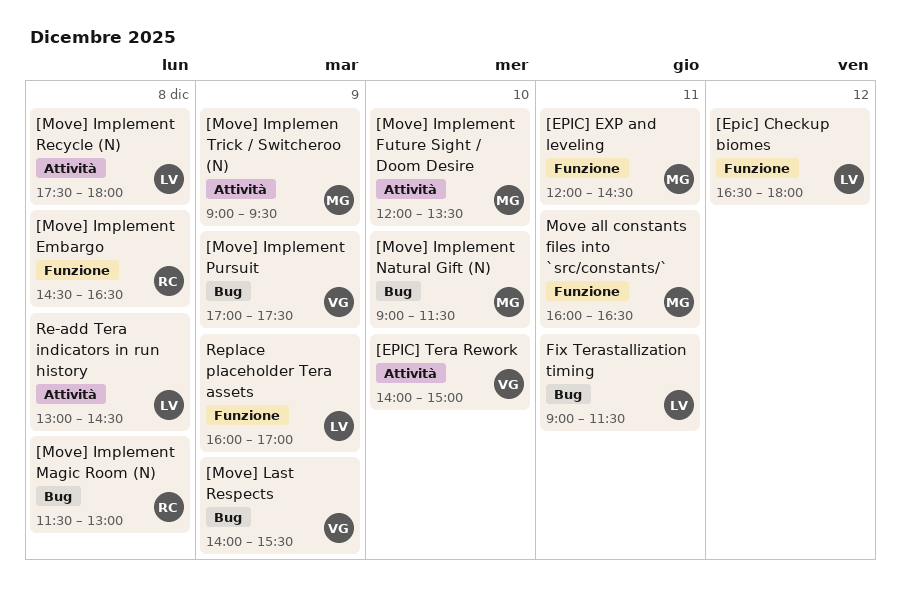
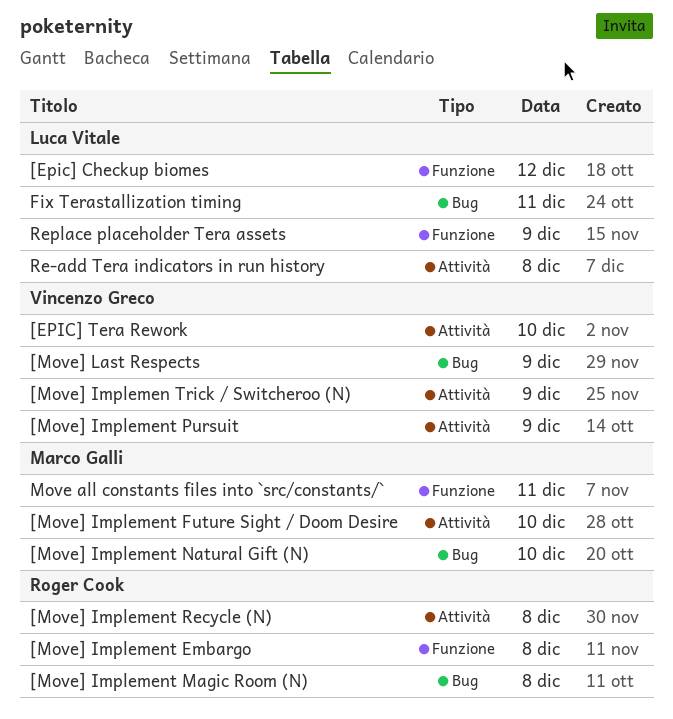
[EPIC] EXP and leveling: present -> none
[Move] Implemen Trick / Switcheroo (N), owner: Marco Galli -> Vincenzo Greco
[Move] Implement Pursuit, label: Bug -> Attività
[Move] Implement Recycle (N), owner: Luca Vitale -> Roger Cook

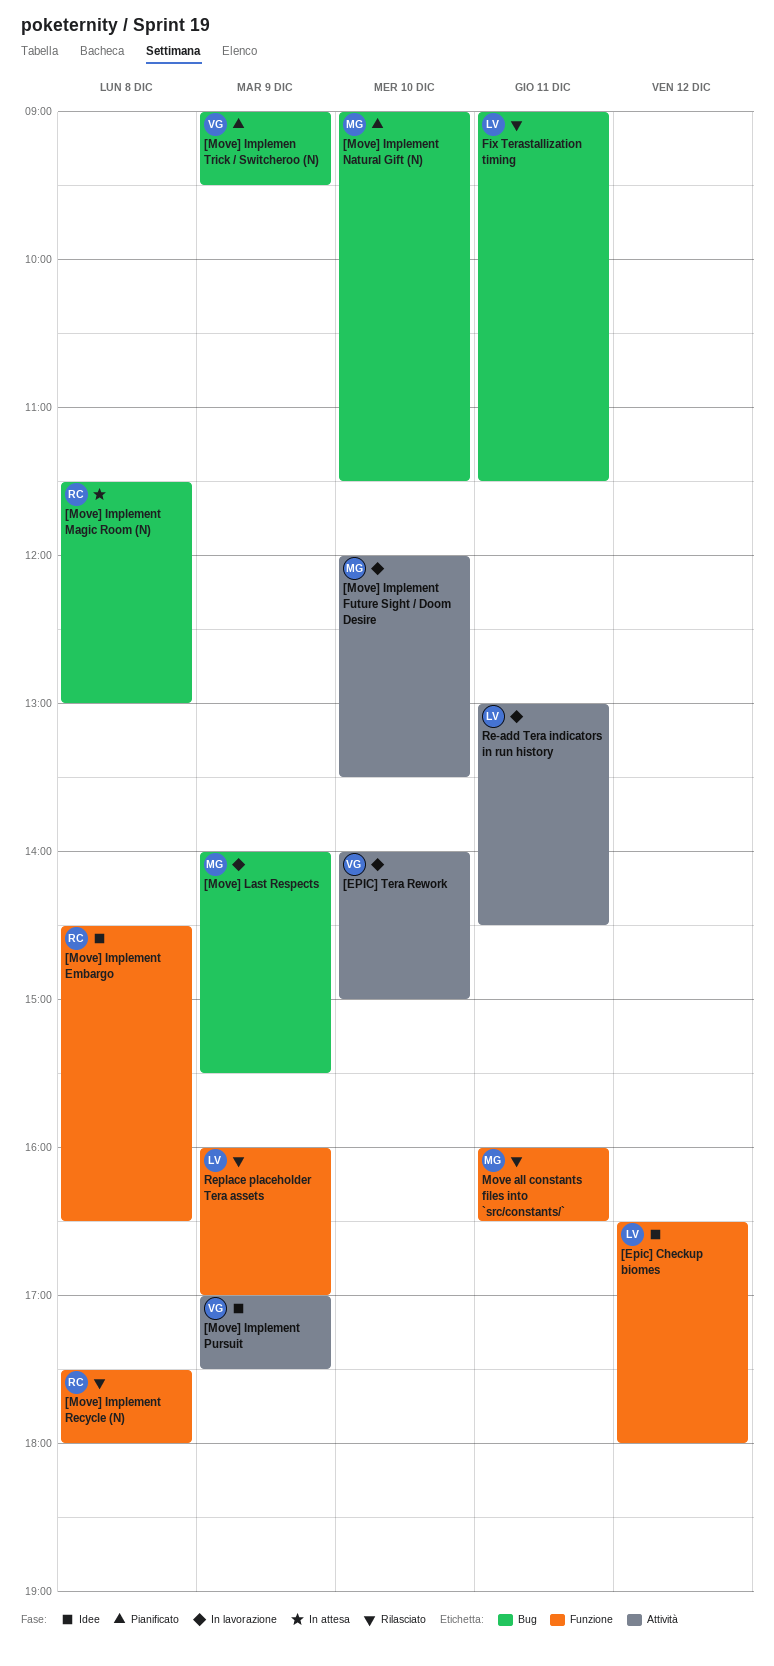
[Move] Implemen Trick / Switcheroo (N), label: Attività -> Bug
[Move] Implement Recycle (N), label: Attività -> Funzione
[Move] Last Respects, owner: Vincenzo Greco -> Marco Galli
Re-add Tera indicators in run history, day: Dec 8 -> Dec 11

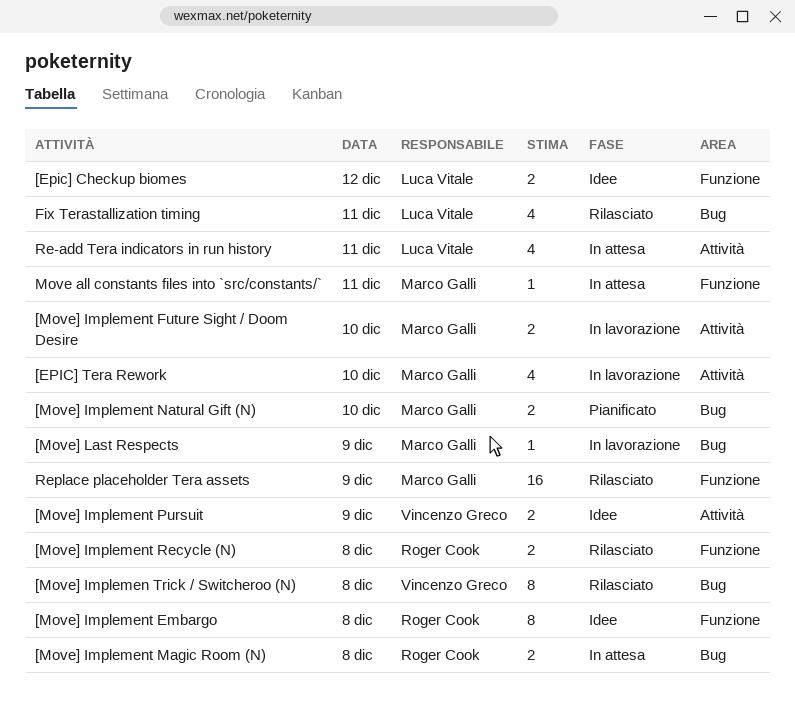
[EPIC] Tera Rework, owner: Vincenzo Greco -> Marco Galli
[Move] Implemen Trick / Switcheroo (N), status: Pianificato -> Rilasciato
[Move] Implemen Trick / Switcheroo (N), day: Dec 9 -> Dec 8
Move all constants files into `src/constants/`, status: Rilasciato -> In attesa
Re-add Tera indicators in run history, status: In lavorazione -> In attesa
Replace placeholder Tera assets, owner: Luca Vitale -> Marco Galli

